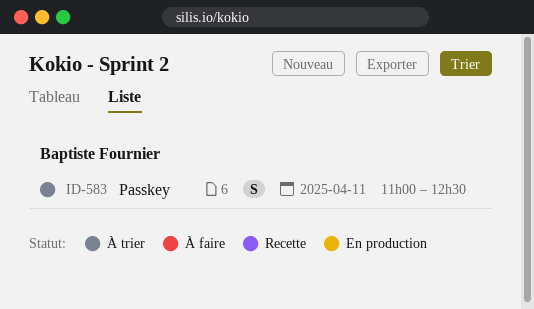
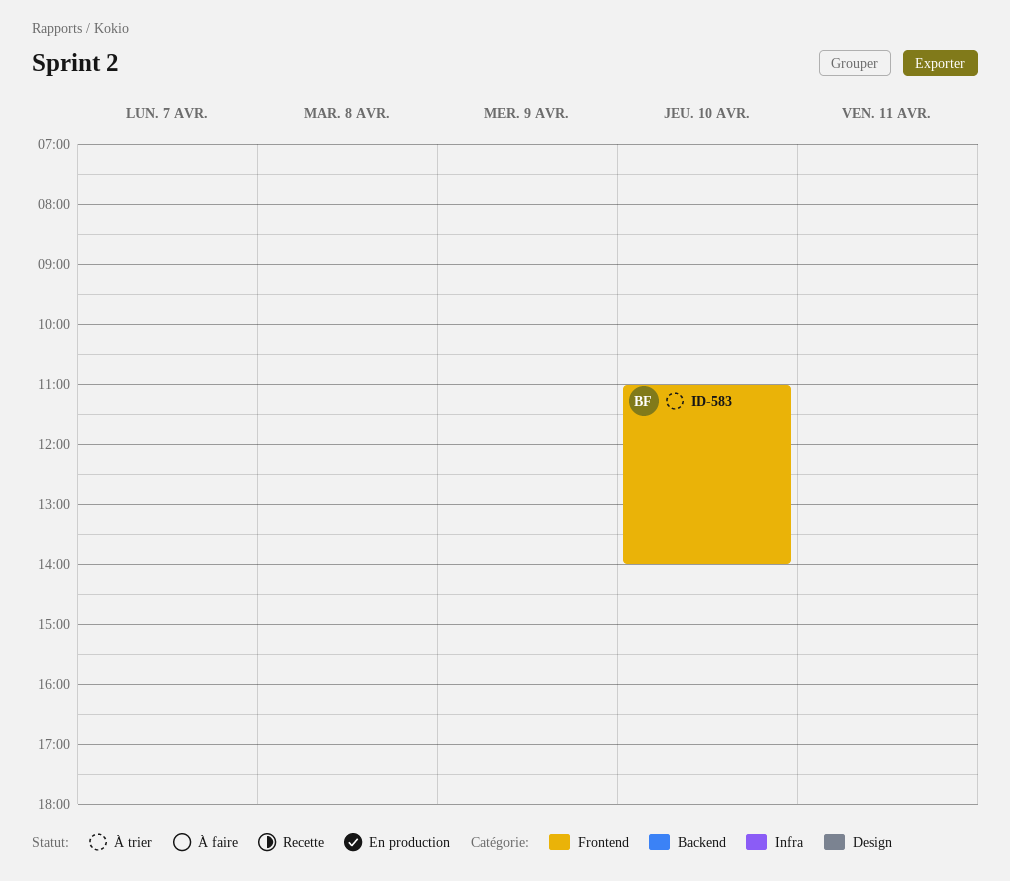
ID-583, day: Apr 11 -> Apr 10
ID-583, ends: 12:30 -> 14:00

